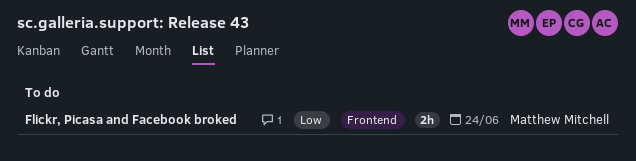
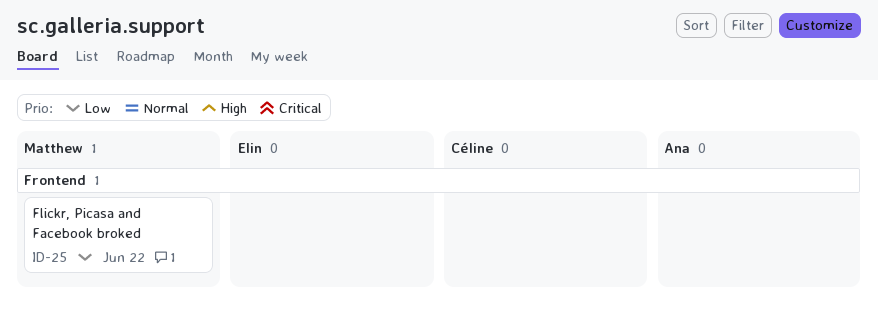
Flickr, Picasa and Facebook broked, due: Jun 24 -> Jun 22

